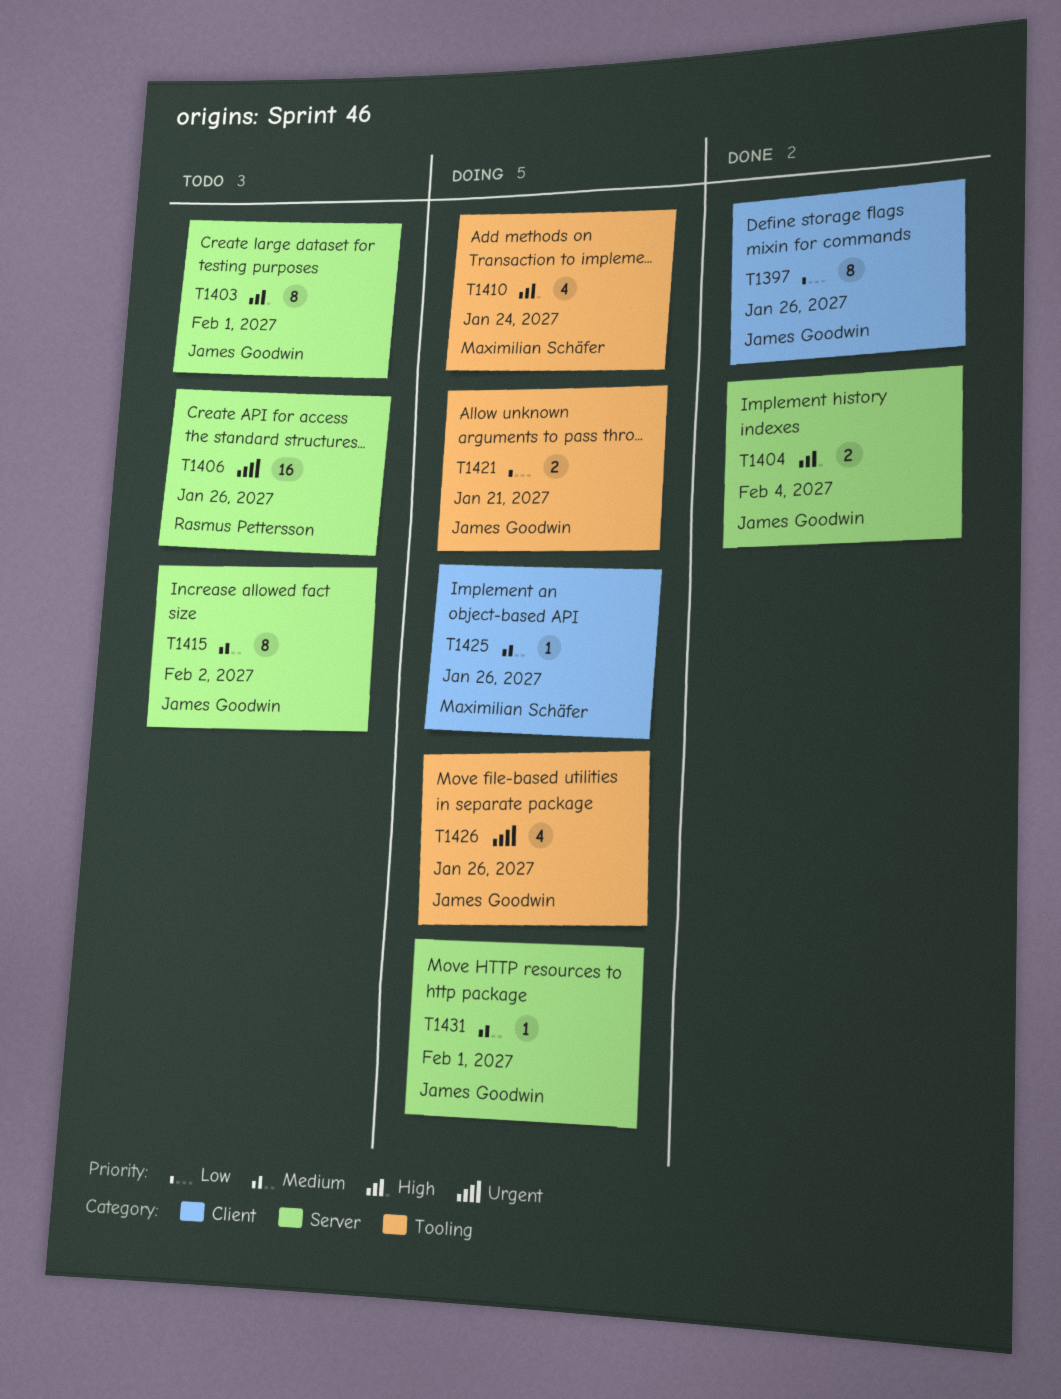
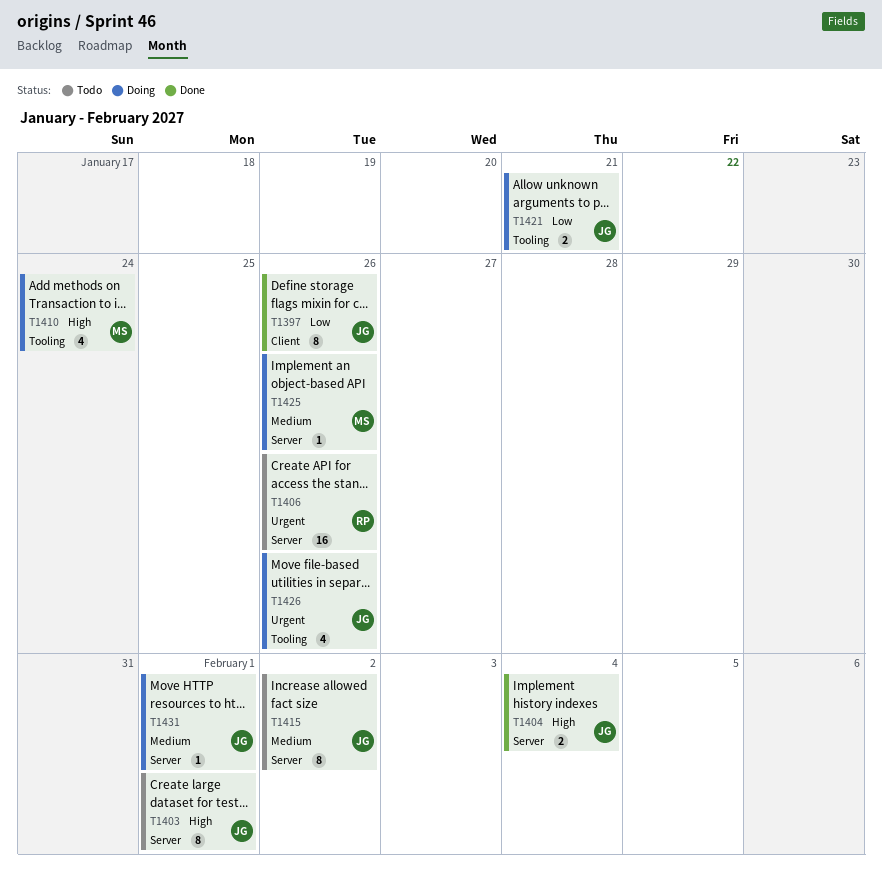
T1425, label: Client -> Server

